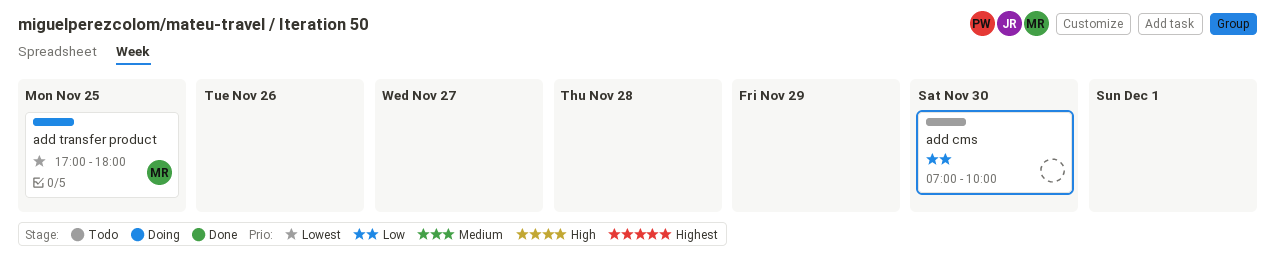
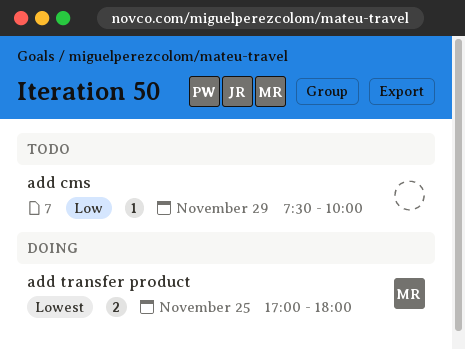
add cms, day: Nov 30 -> Nov 29
add cms, begins: 07:00 -> 07:30

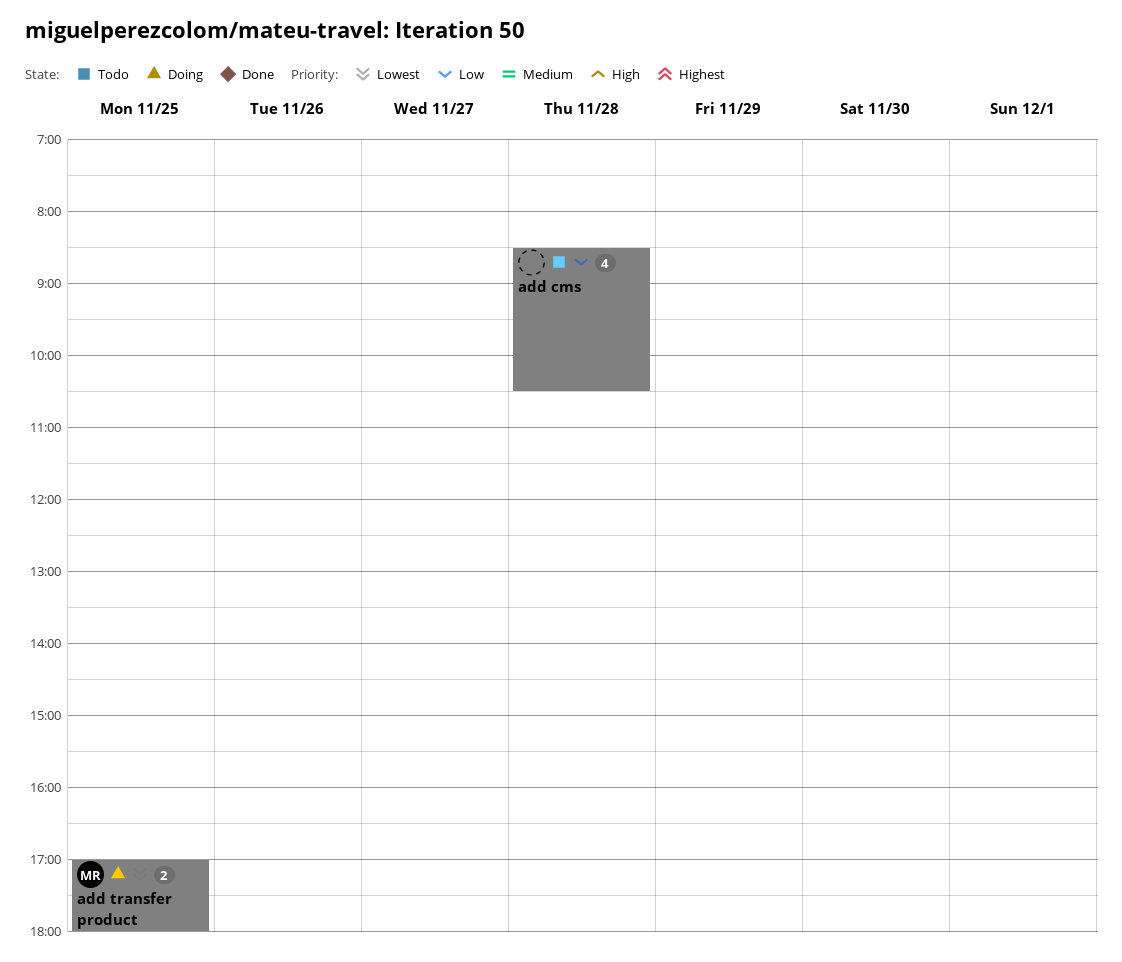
add cms, estimate: 1 -> 4
add cms, day: Nov 29 -> Nov 28
add cms, begins: 07:30 -> 08:30
add cms, ends: 10:00 -> 10:30

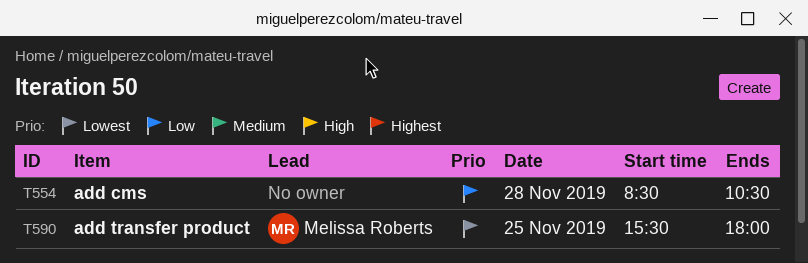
add transfer product, begins: 17:00 -> 15:30

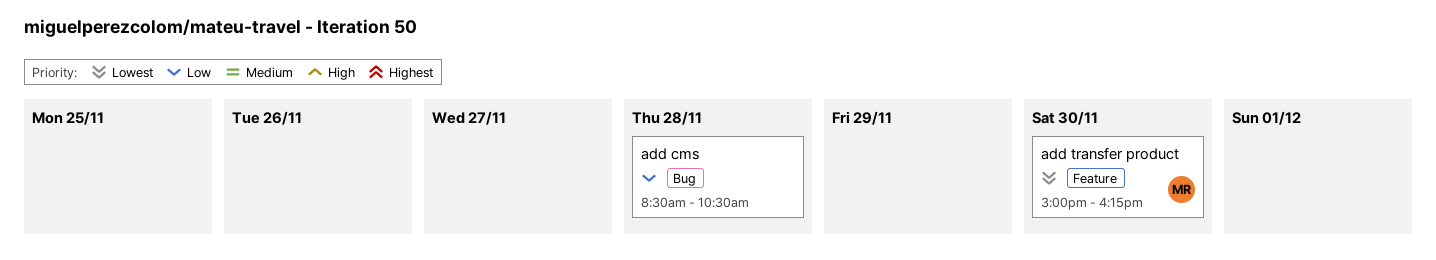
add transfer product, day: Nov 25 -> Nov 30
add transfer product, begins: 15:30 -> 15:00
add transfer product, ends: 18:00 -> 16:15

